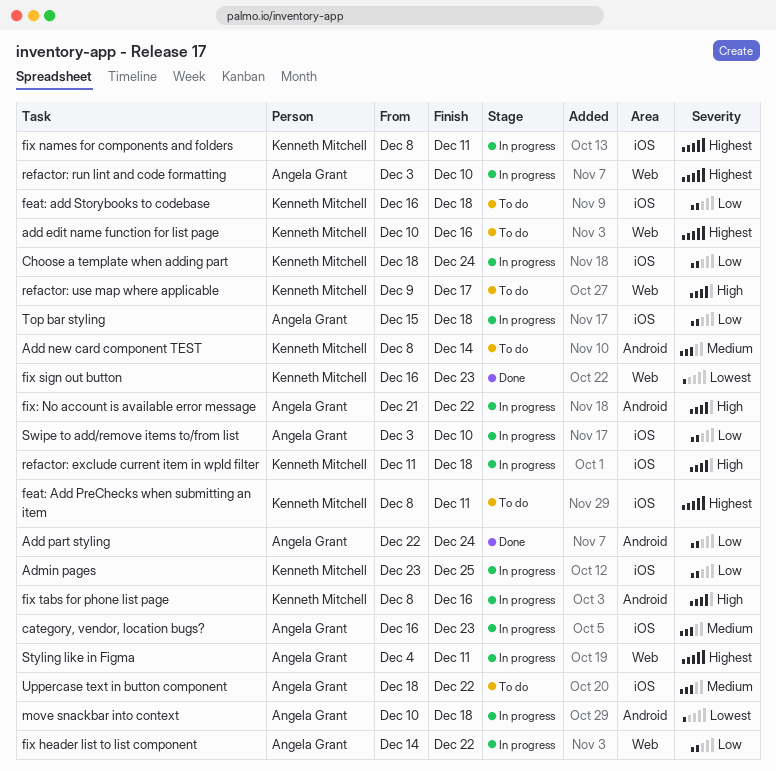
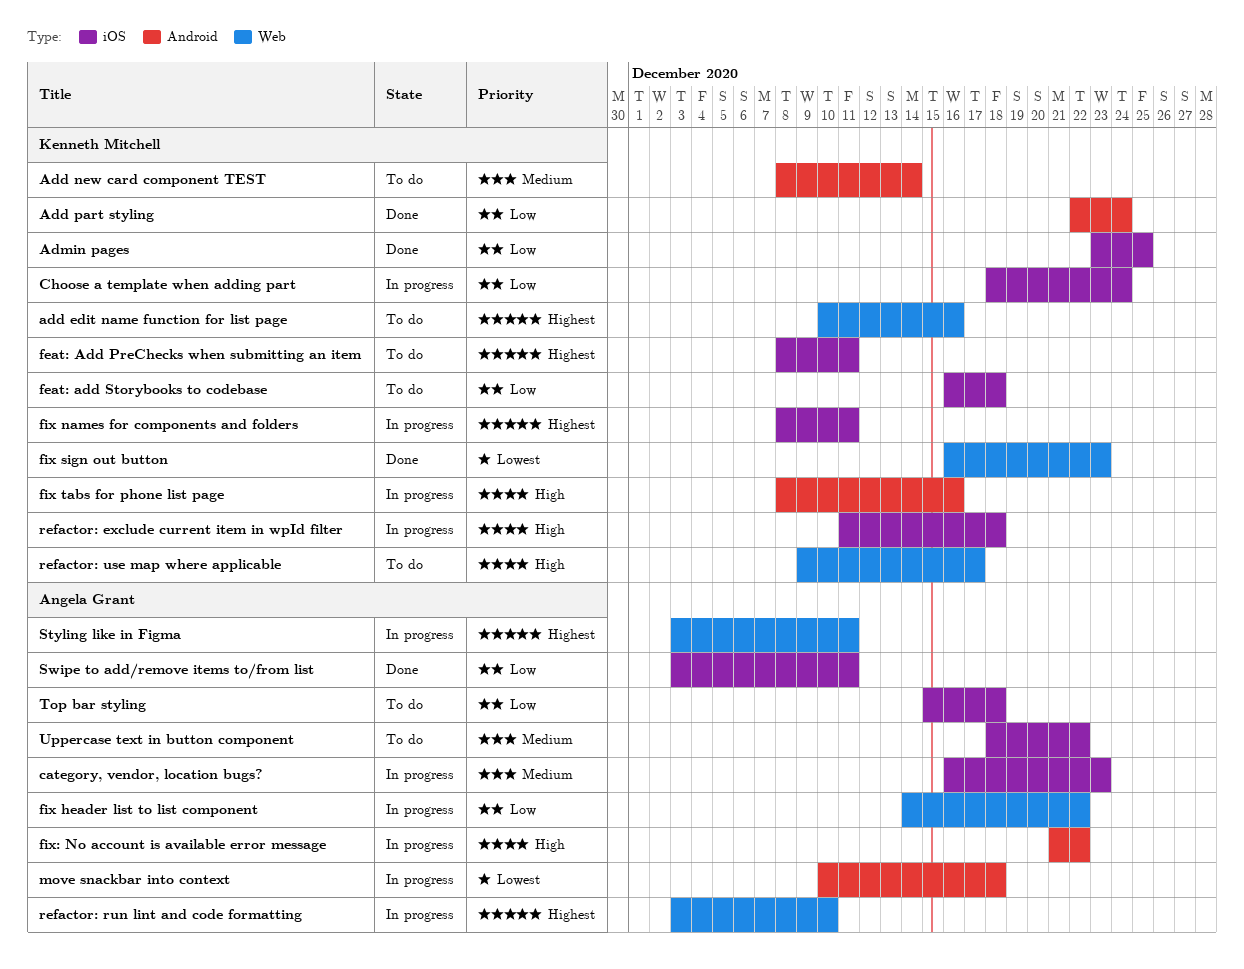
Add part styling, owner: Angela Grant -> Kenneth Mitchell
Admin pages, status: In progress -> Done
Styling like in Figma, start: Dec 4 -> Dec 3
Swipe to add/remove items to/from list, status: In progress -> Done
Swipe to add/remove items to/from list, due: Dec 10 -> Dec 11
Top bar styling, status: In progress -> To do

